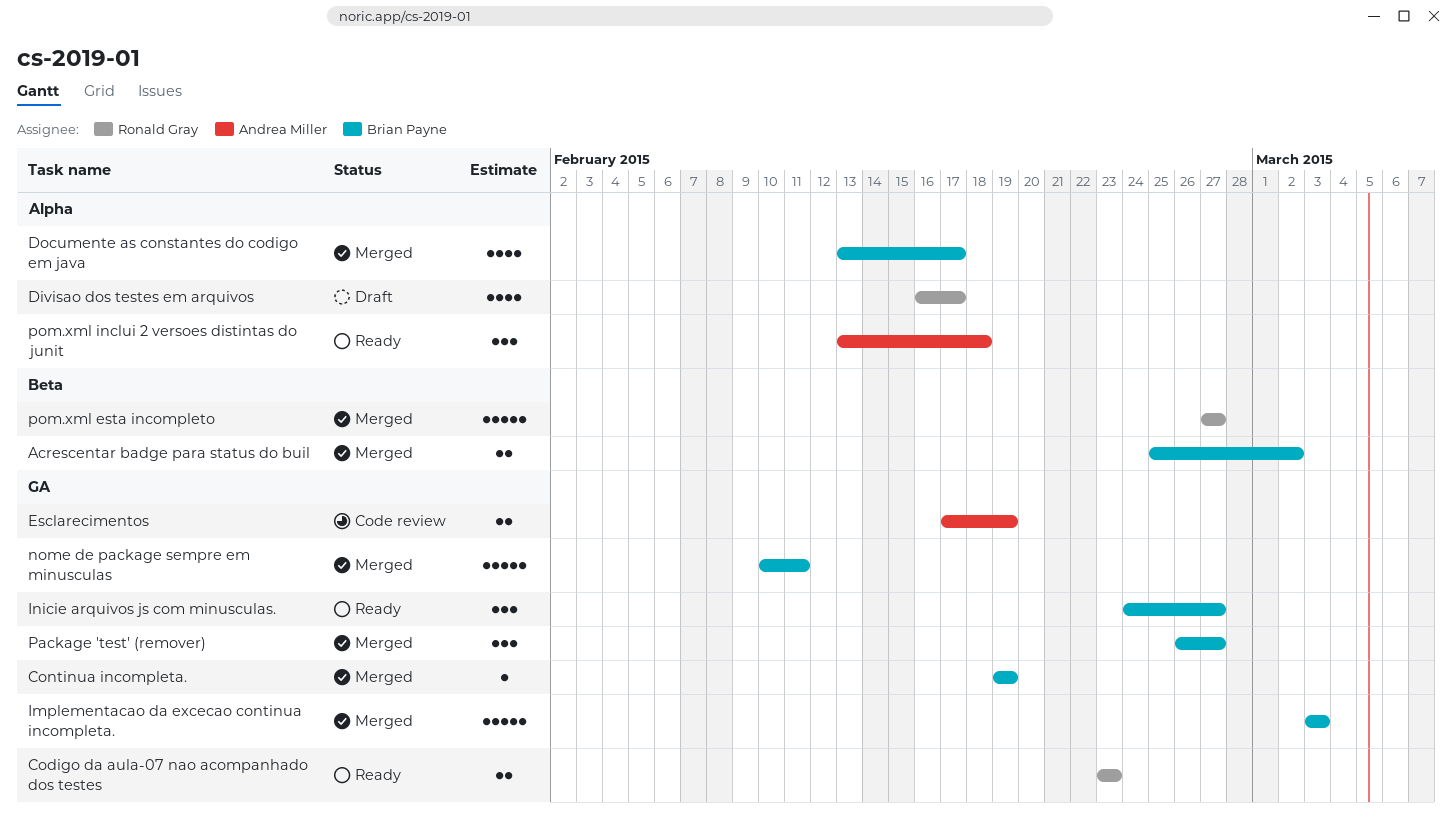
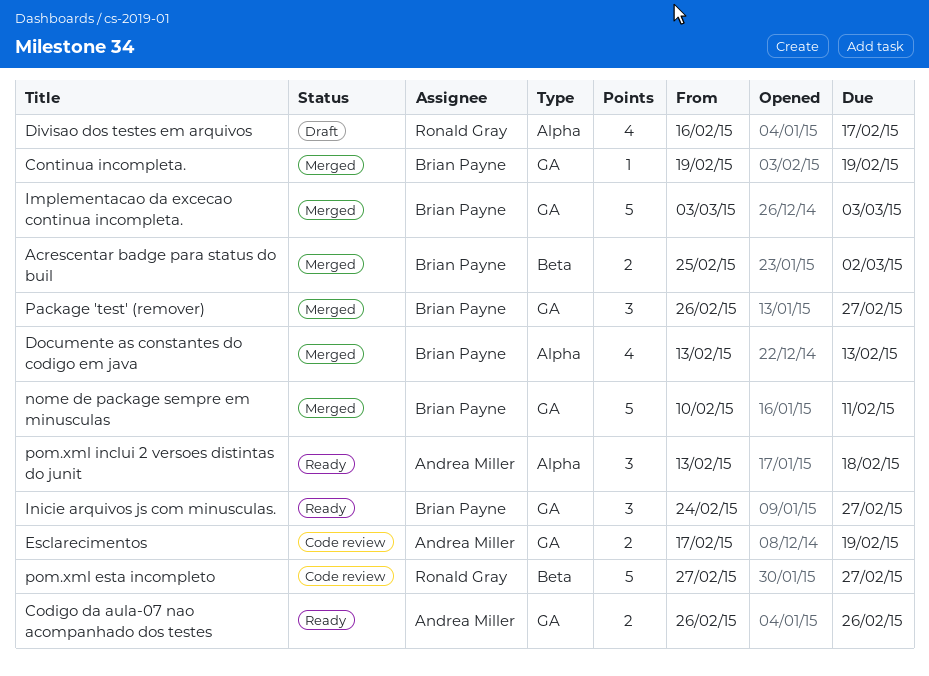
Codigo da aula-07 nao acompanhado dos testes, owner: Ronald Gray -> Andrea Miller
Codigo da aula-07 nao acompanhado dos testes, start: Feb 23 -> Feb 26
Codigo da aula-07 nao acompanhado dos testes, due: Feb 23 -> Feb 26
Documente as constantes do codigo em java, due: Feb 17 -> Feb 13
pom.xml esta incompleto, status: Merged -> Code review

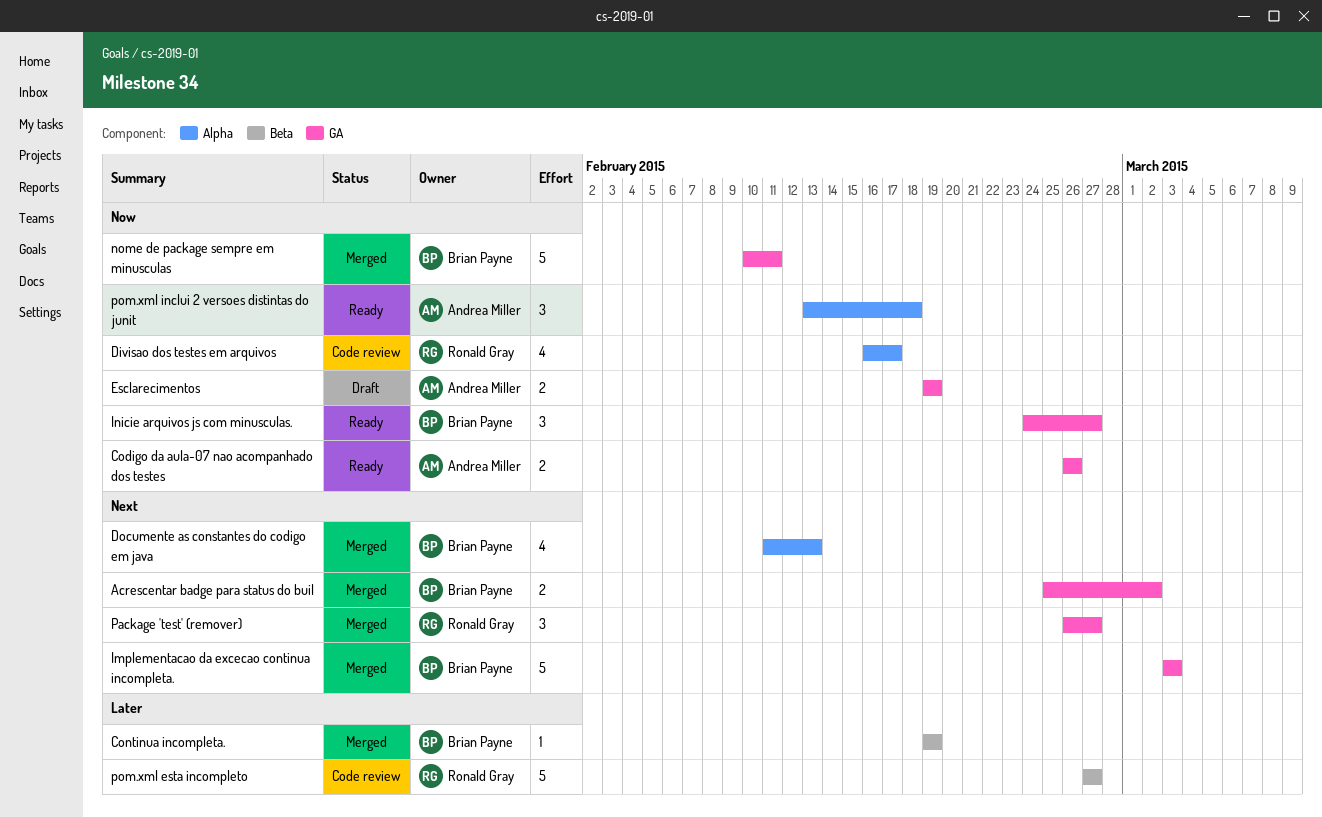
Acrescentar badge para status do buil, label: Beta -> GA
Continua incompleta., label: GA -> Beta
Divisao dos testes em arquivos, status: Draft -> Code review
Documente as constantes do codigo em java, start: Feb 13 -> Feb 11
Esclarecimentos, status: Code review -> Draft
Esclarecimentos, start: Feb 17 -> Feb 19
Package 'test' (remover), owner: Brian Payne -> Ronald Gray

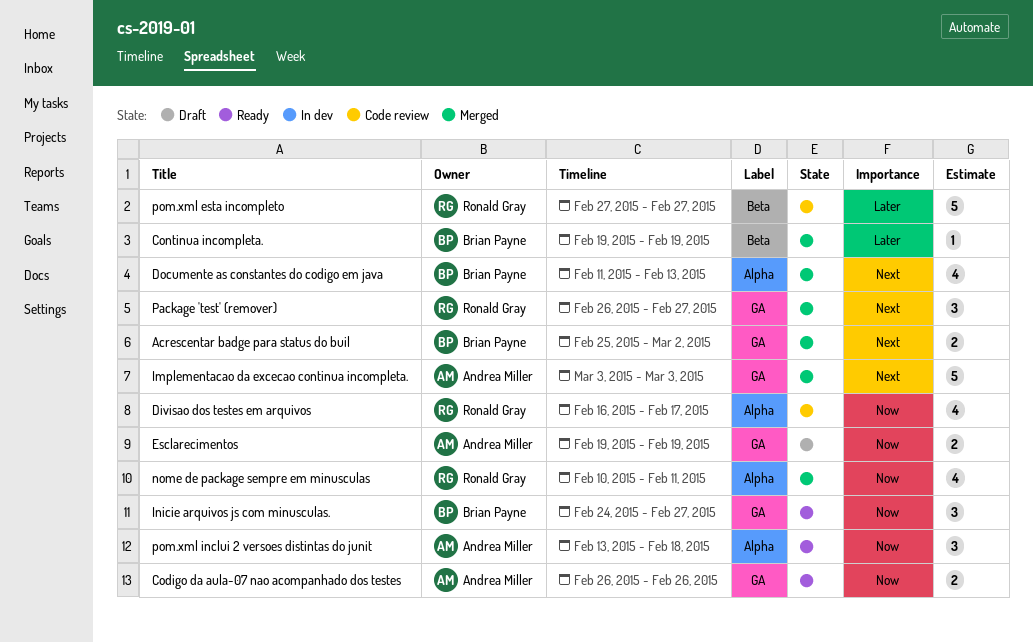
Implementacao da excecao continua incompleta., owner: Brian Payne -> Andrea Miller
nome de package sempre em minusculas, owner: Brian Payne -> Ronald Gray
nome de package sempre em minusculas, label: GA -> Alpha
nome de package sempre em minusculas, estimate: 5 -> 4

